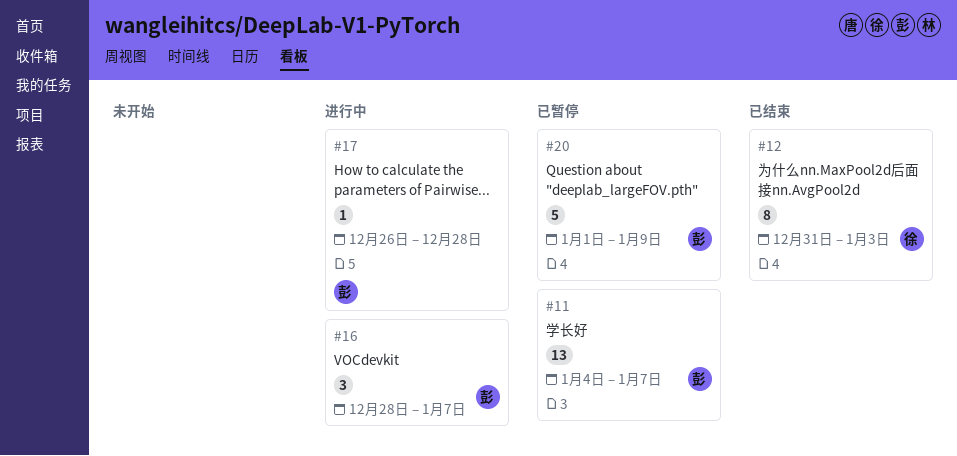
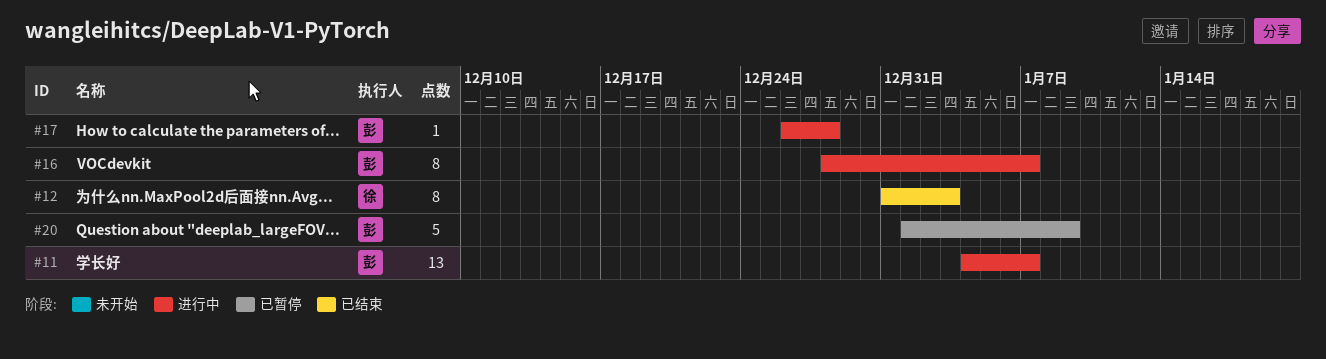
#11, status: 已暂停 -> 进行中
#16, estimate: 3 -> 8

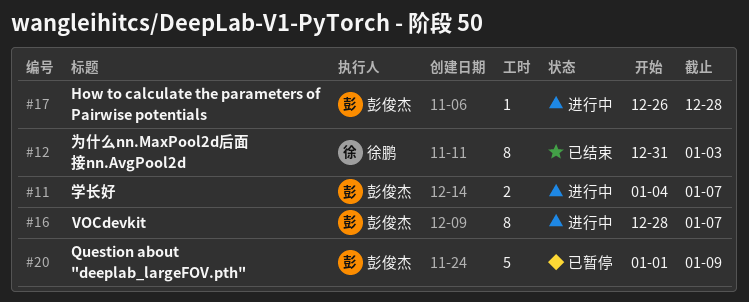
#11, estimate: 13 -> 2

